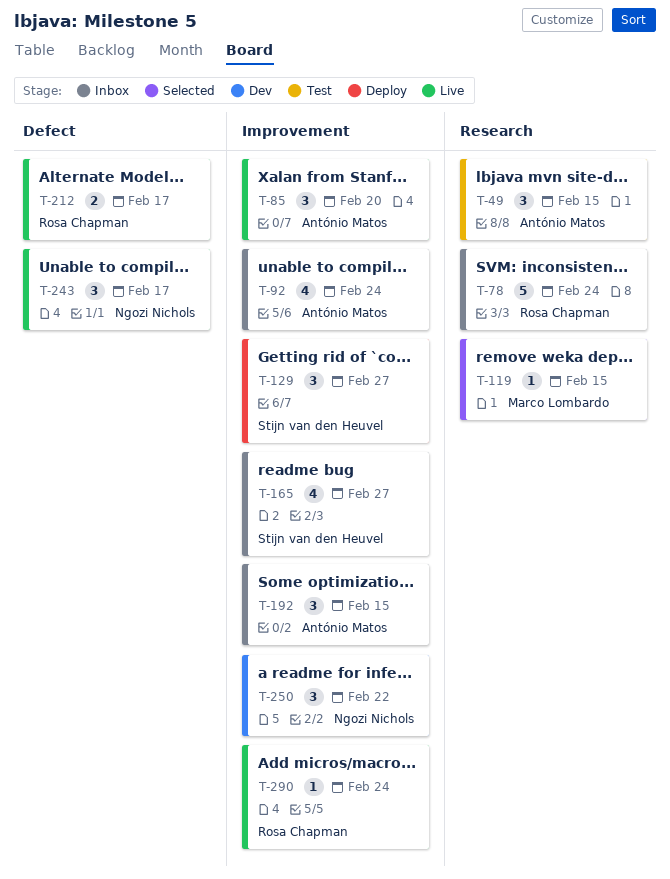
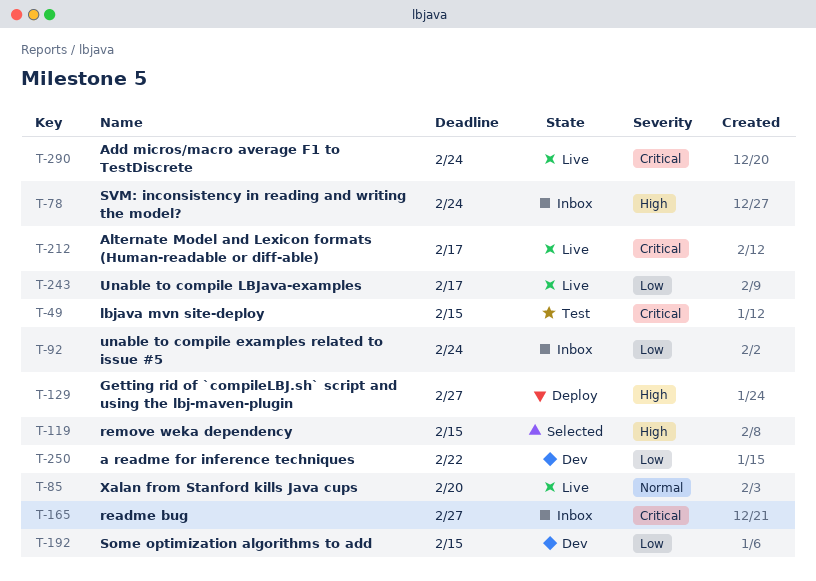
T-192, status: Inbox -> Dev

